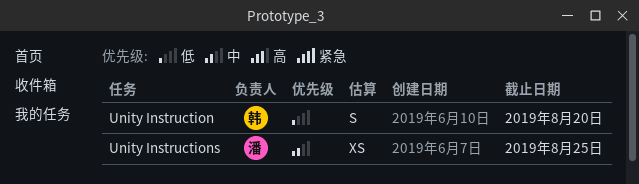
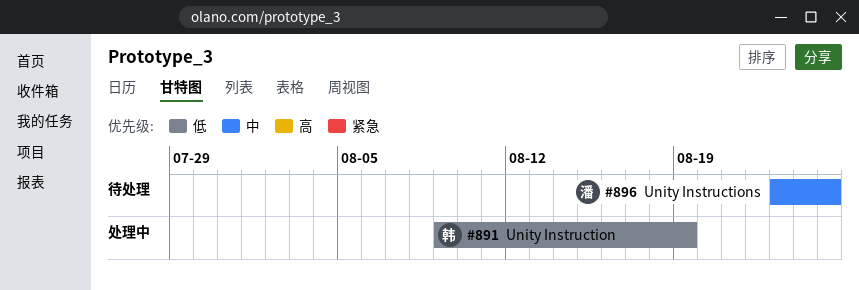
Unity Instruction, due: Aug 20 -> Aug 19

